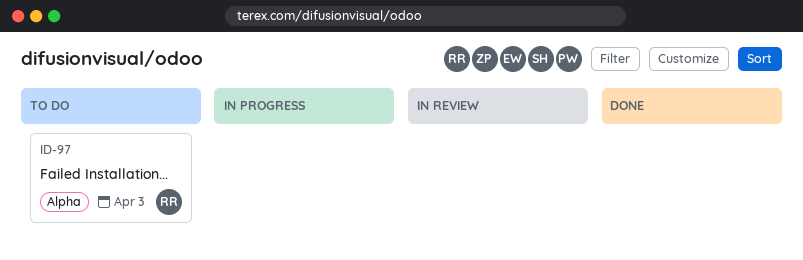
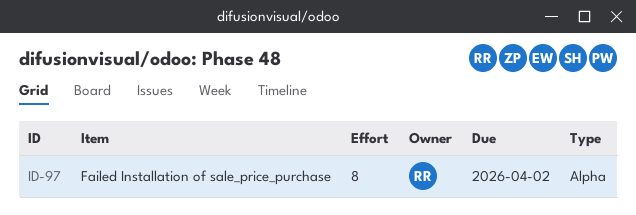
ID-97, due: Apr 3 -> Apr 2

